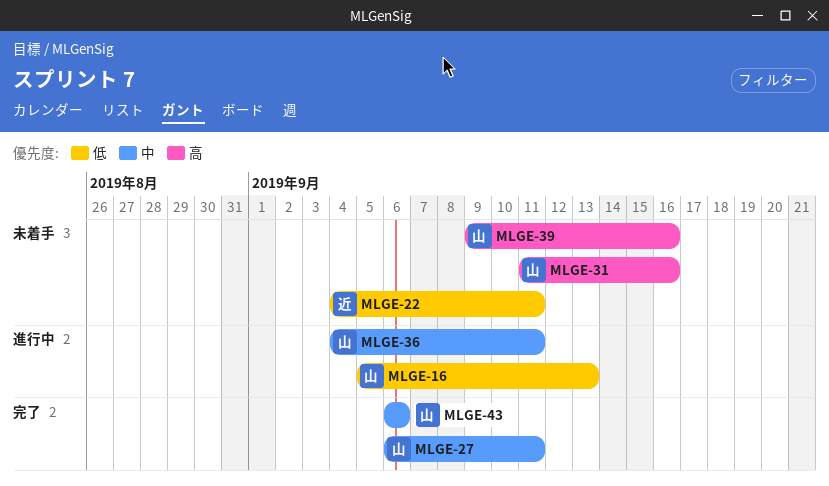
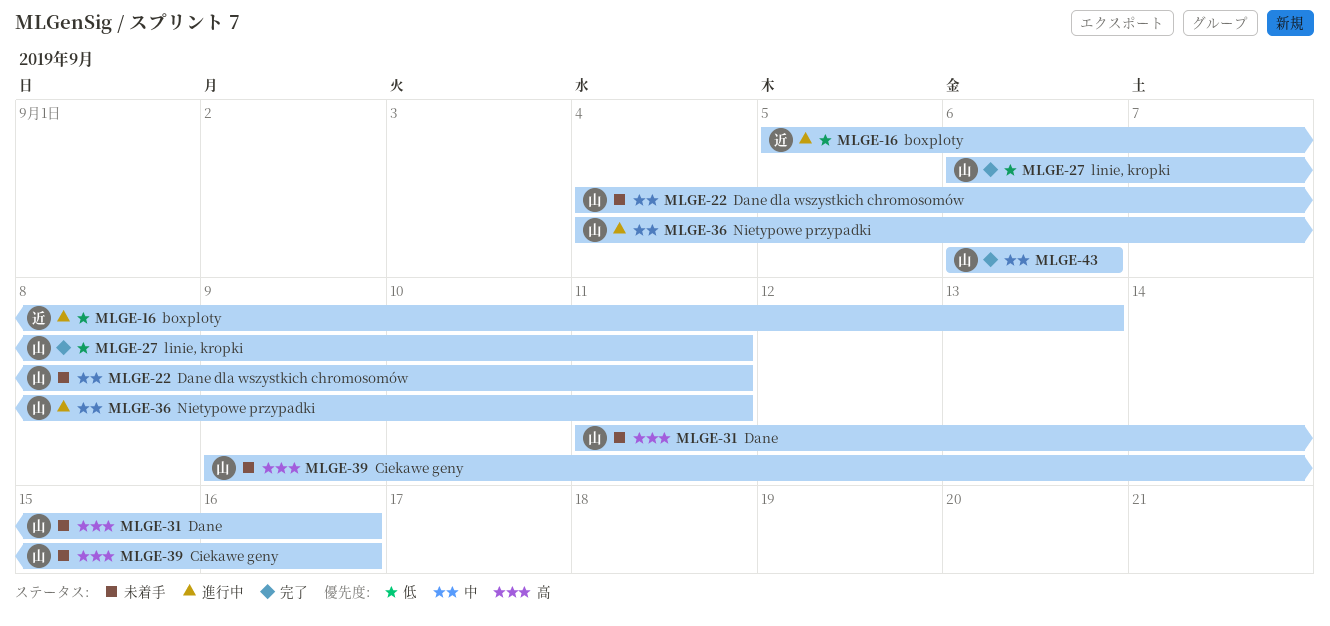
MLGE-16, owner: 山 -> 近
MLGE-22, owner: 近 -> 山
MLGE-22, priority: 低 -> 中
MLGE-27, priority: 中 -> 低

